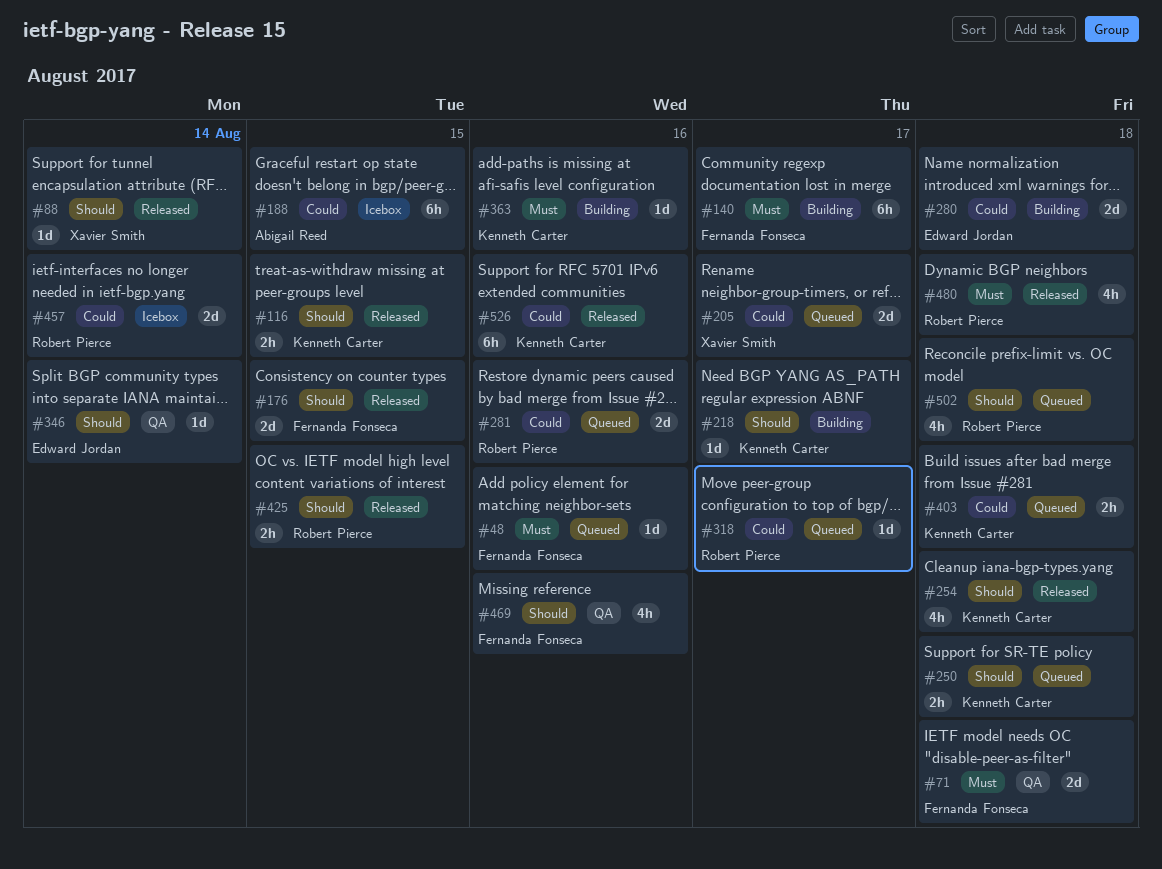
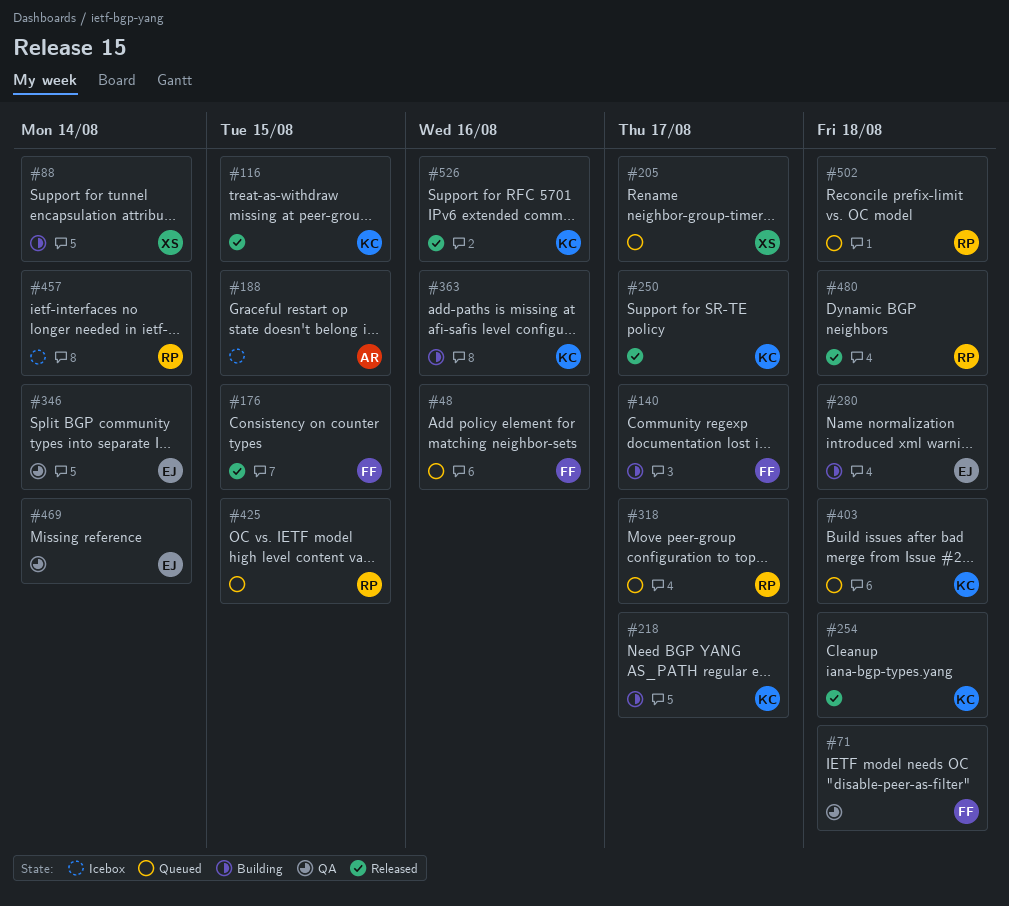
#88, status: Released -> Building
#250, status: Queued -> Released
#250, due: Aug 18 -> Aug 17
#281: present -> none
#425, status: Released -> Queued
#469, owner: Fernanda Fonseca -> Edward Jordan
#469, due: Aug 16 -> Aug 14

